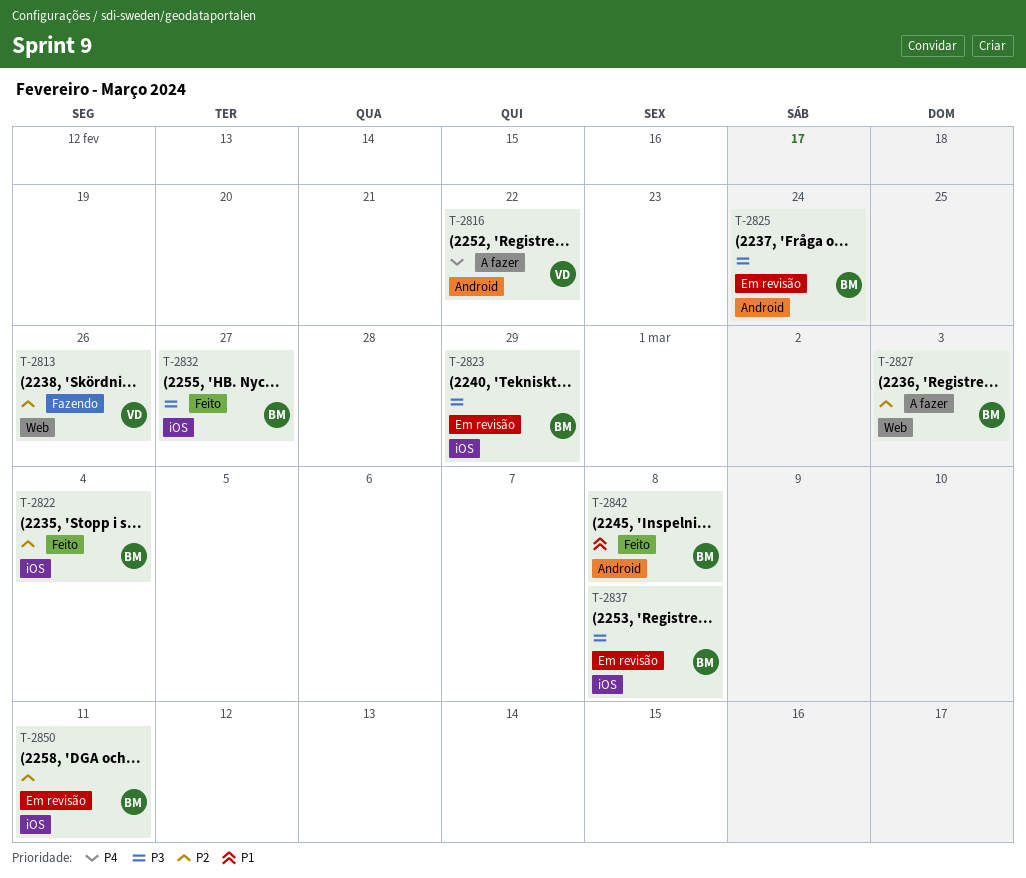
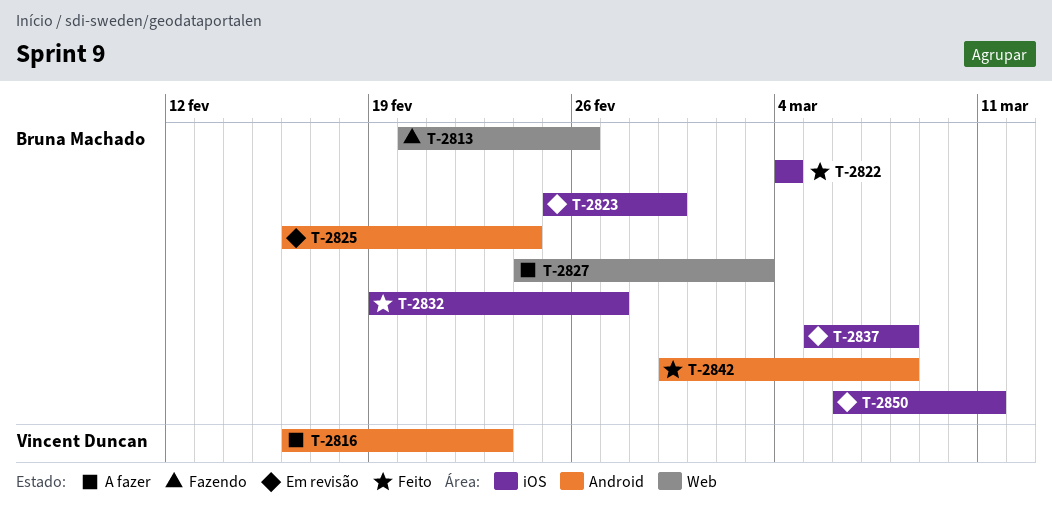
T-2813, owner: Vincent Duncan -> Bruna Machado
T-2816, due: Feb 22 -> Feb 23

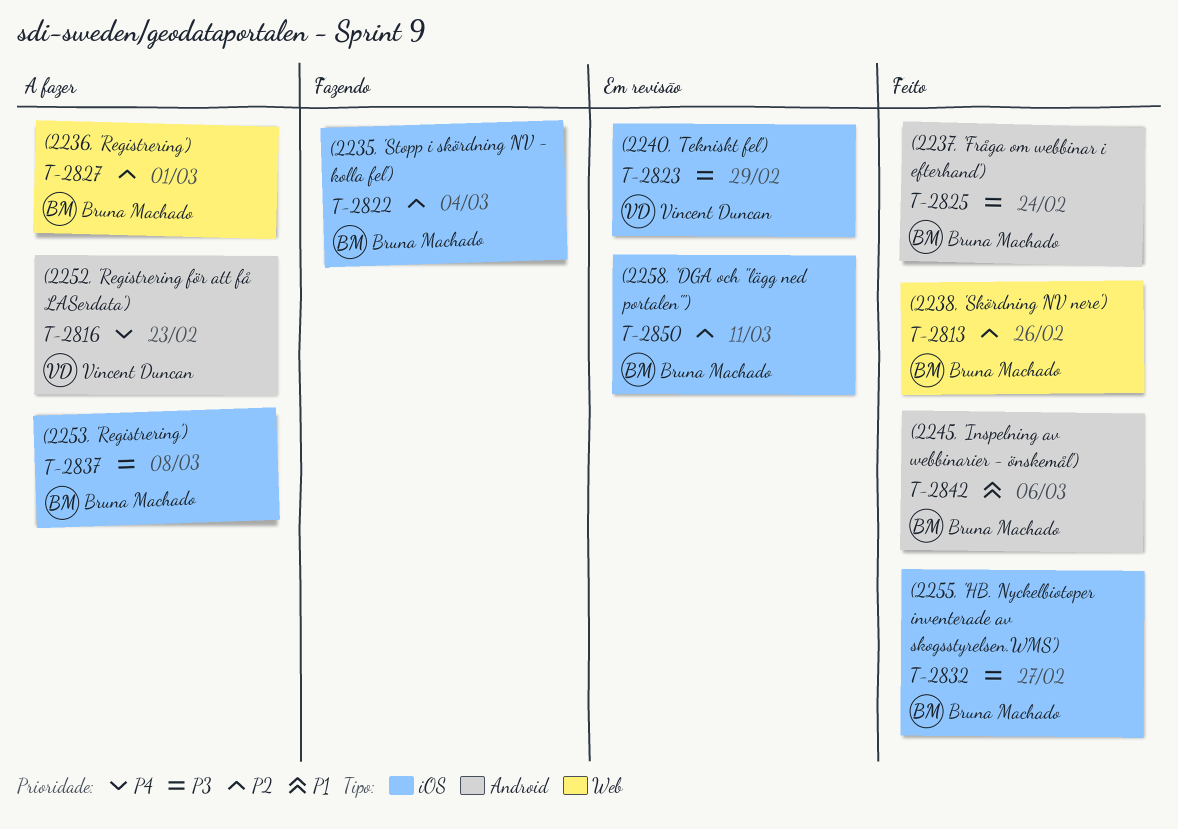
T-2813, status: Fazendo -> Feito
T-2822, status: Feito -> Fazendo
T-2823, owner: Bruna Machado -> Vincent Duncan
T-2825, status: Em revisão -> Feito
T-2827, due: Mar 3 -> Mar 1
T-2837, status: Em revisão -> A fazer
T-2842, due: Mar 8 -> Mar 6

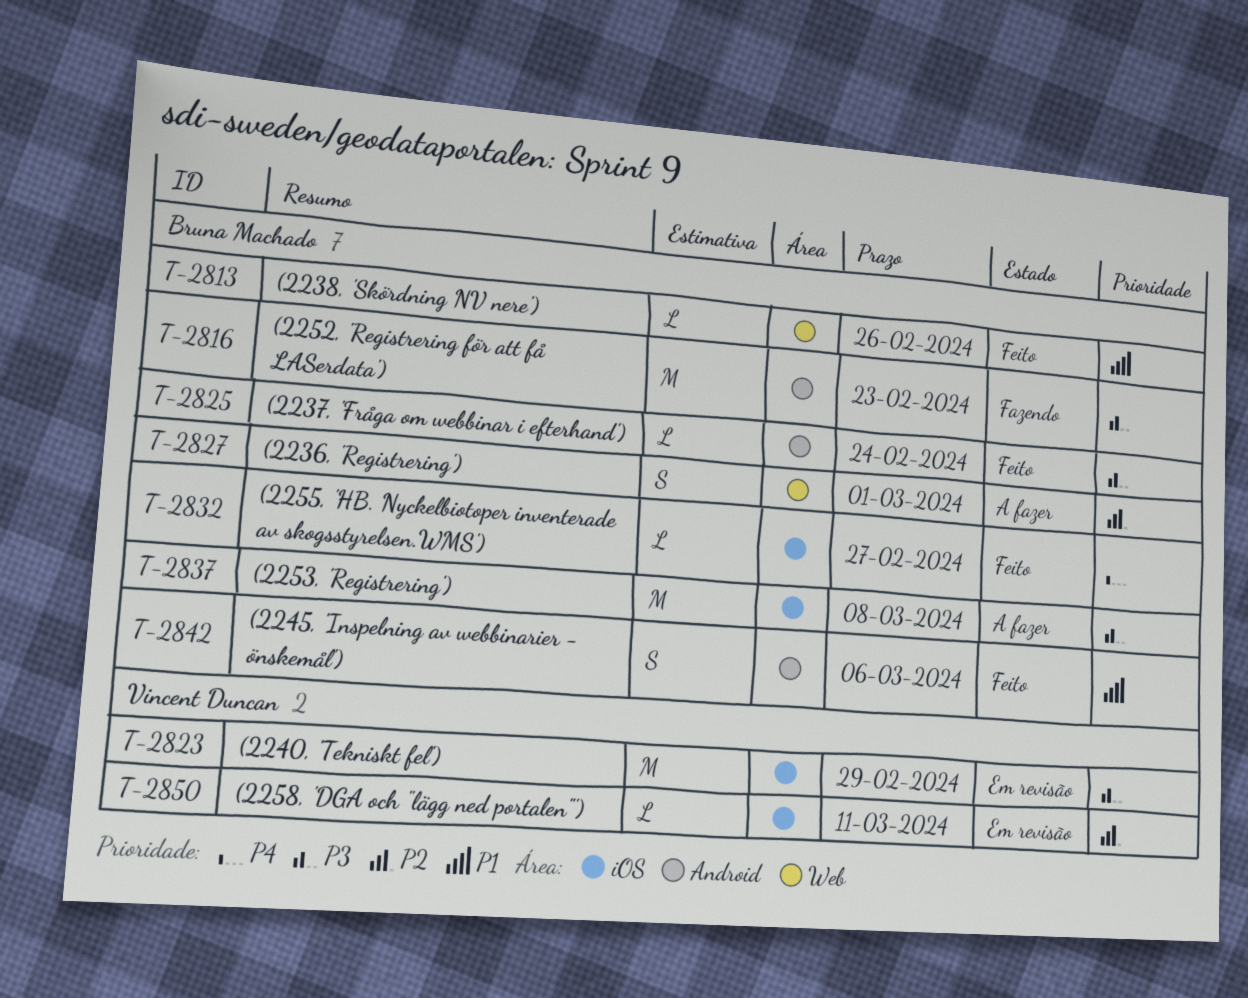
T-2813, priority: P2 -> P1
T-2816, status: A fazer -> Fazendo
T-2816, owner: Vincent Duncan -> Bruna Machado
T-2816, priority: P4 -> P3
T-2822: present -> none
T-2832, priority: P3 -> P4
T-2850, owner: Bruna Machado -> Vincent Duncan

